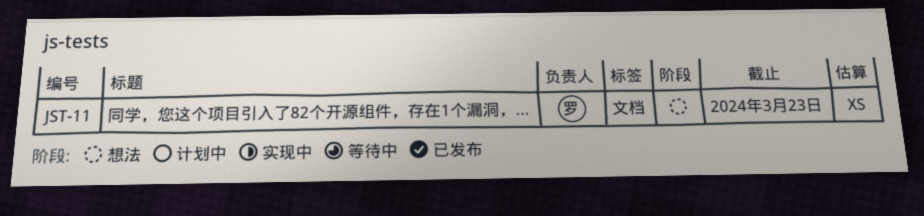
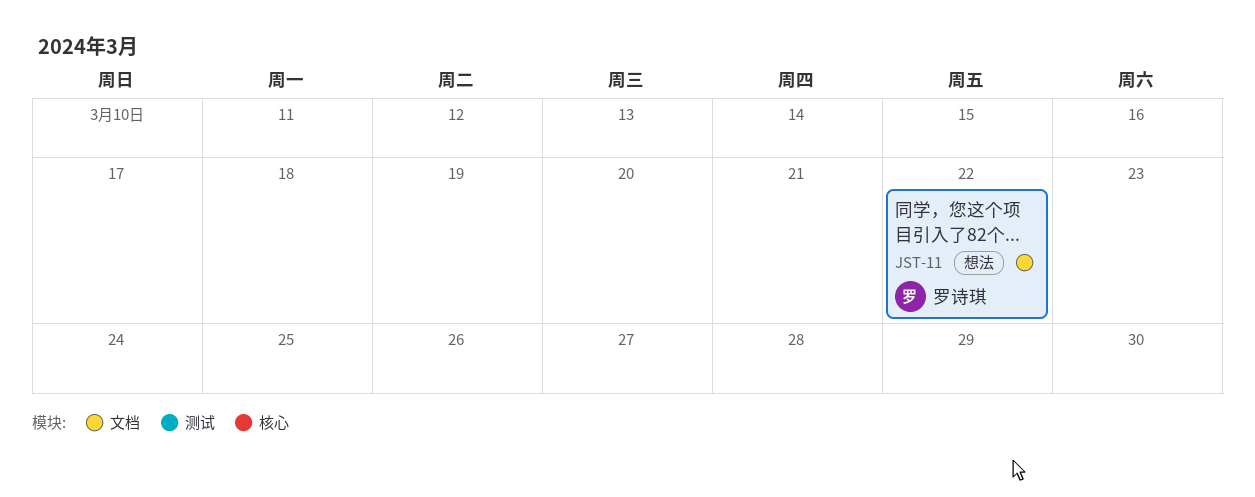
JST-11, due: Mar 23 -> Mar 22

